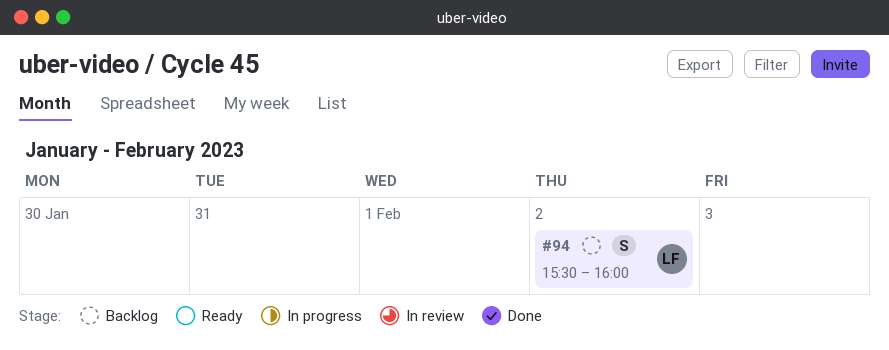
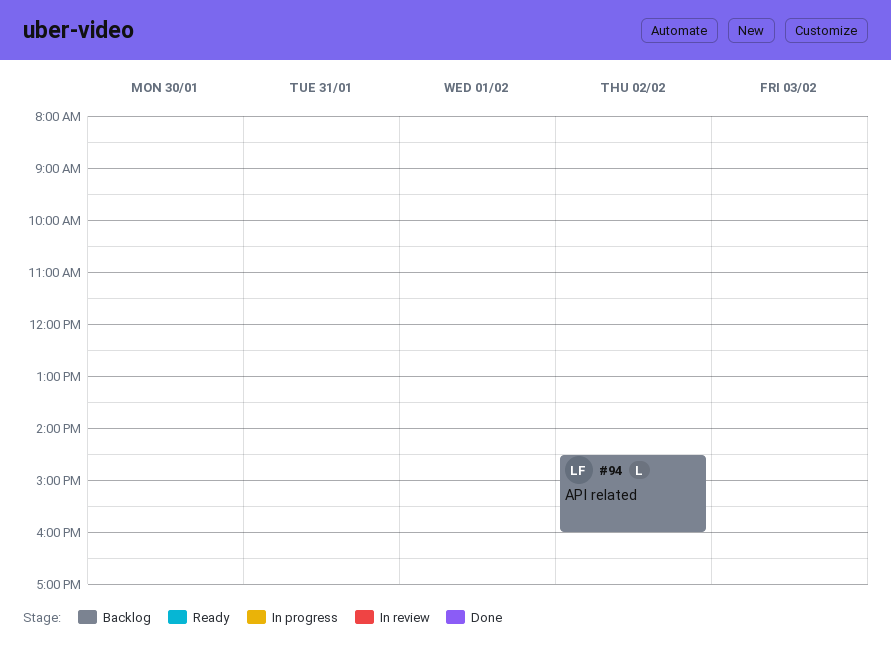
#94, estimate: S -> L
#94, begins: 15:30 -> 14:30

